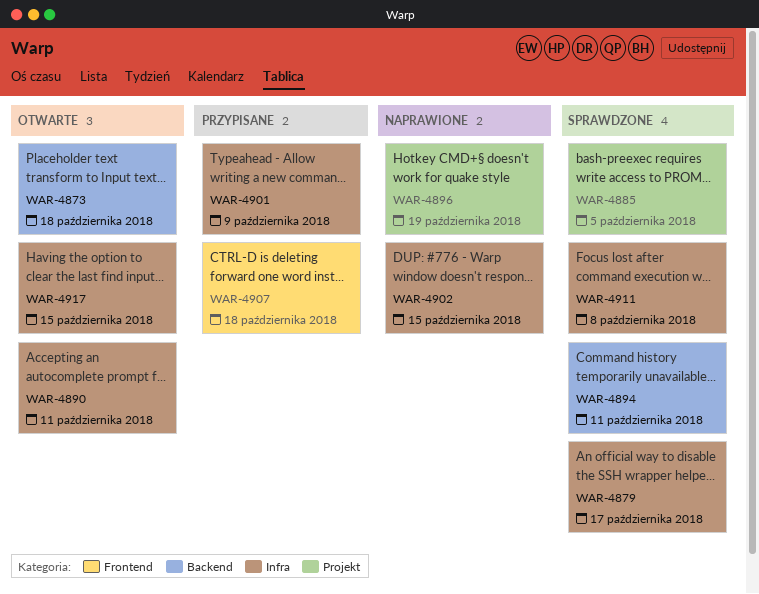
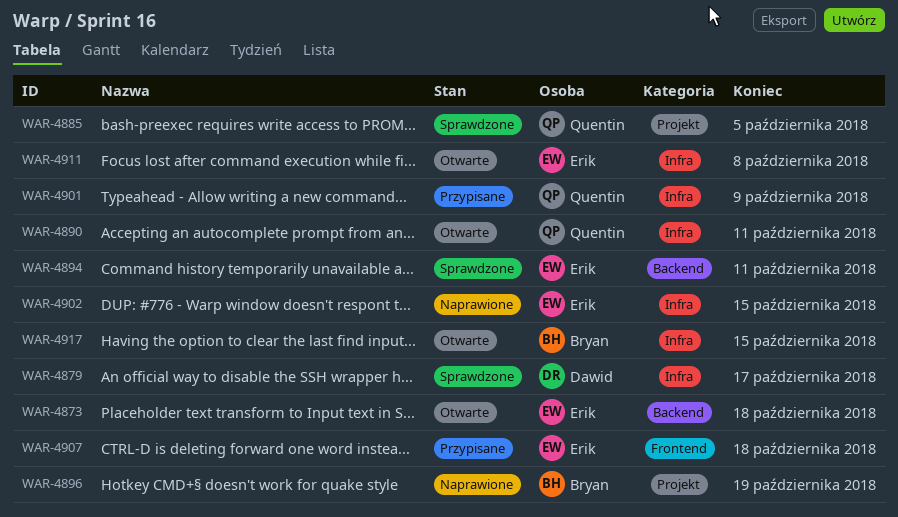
WAR-4911, status: Sprawdzone -> Otwarte

